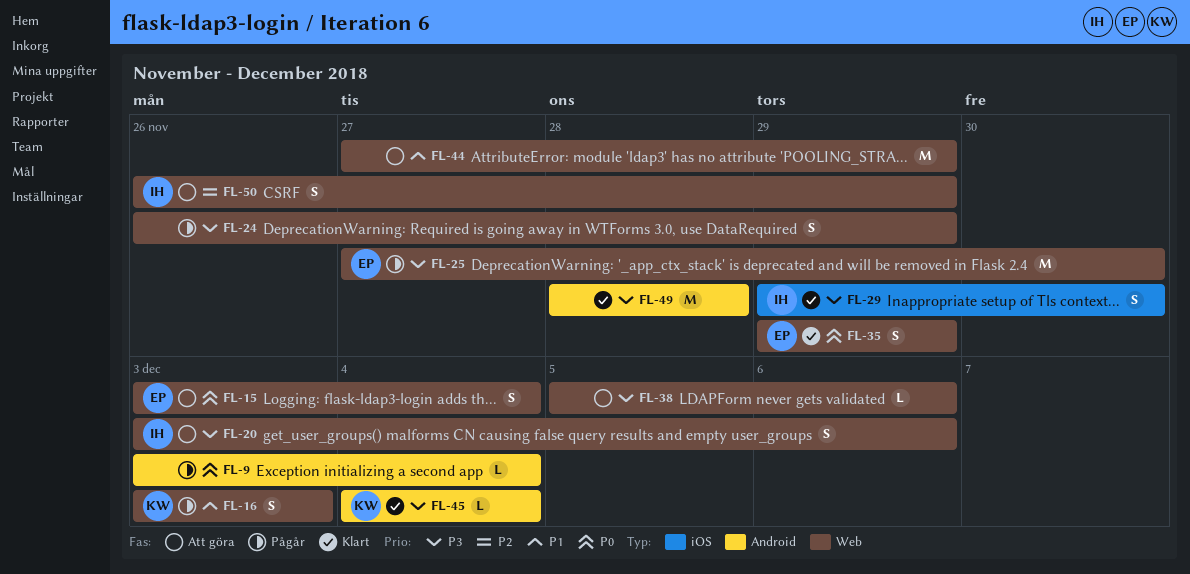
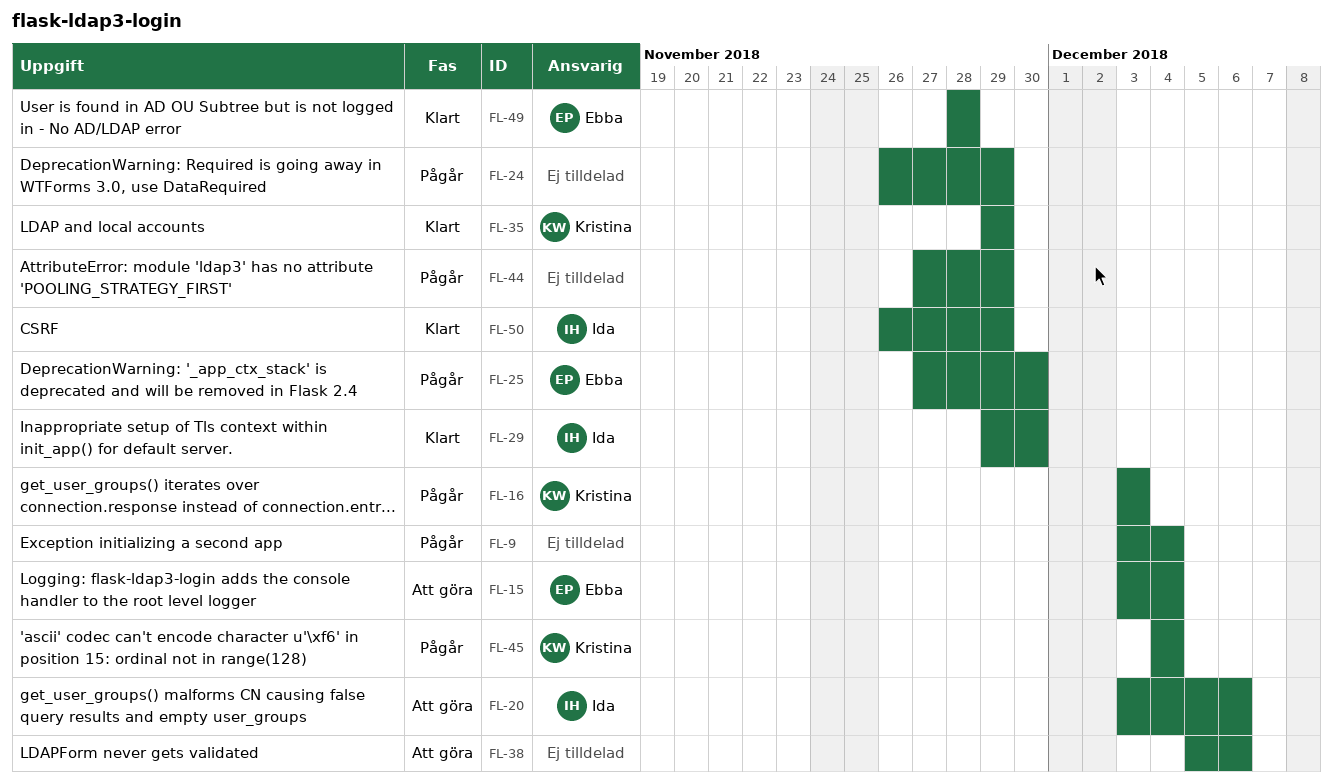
FL-35, owner: Ebba -> Kristina
FL-44, status: Att göra -> Pågår
FL-45, status: Klart -> Pågår
FL-49, owner: none -> Ebba
FL-50, status: Att göra -> Klart

